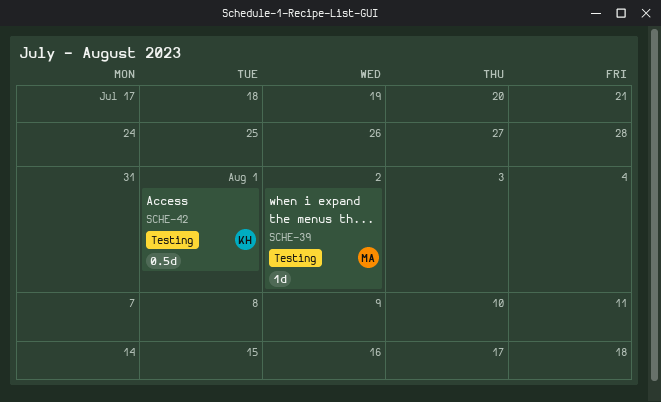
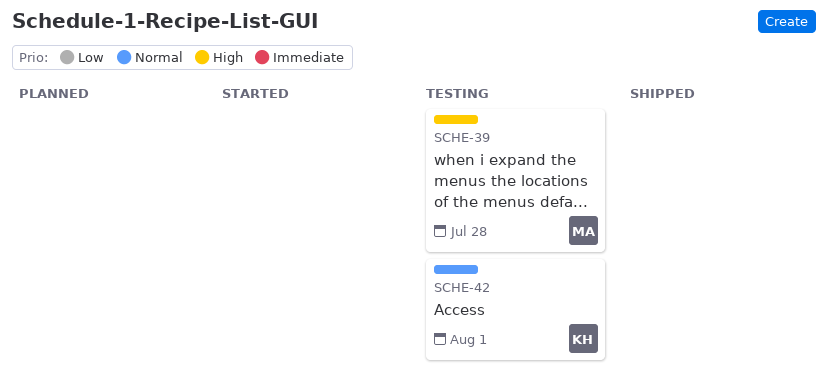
SCHE-39, due: Aug 2 -> Jul 28

